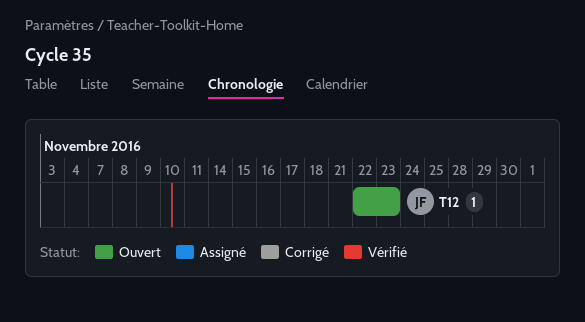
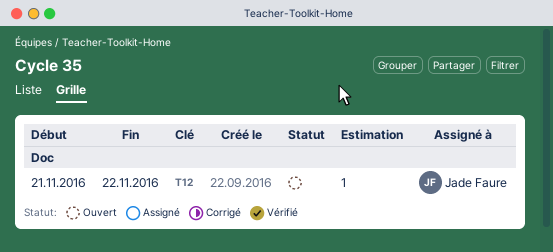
T12, start: Nov 22 -> Nov 21
T12, due: Nov 23 -> Nov 22

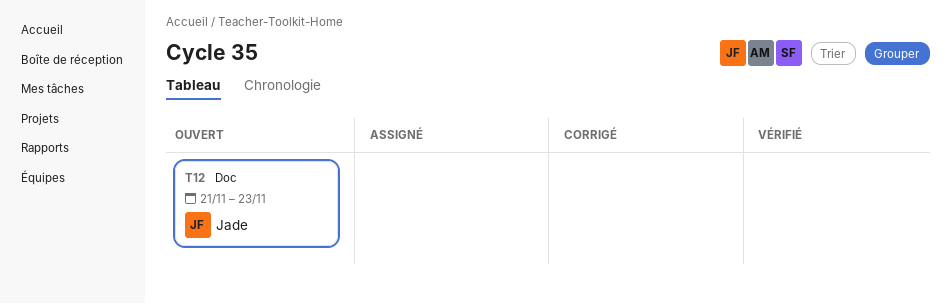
T12, due: Nov 22 -> Nov 23

